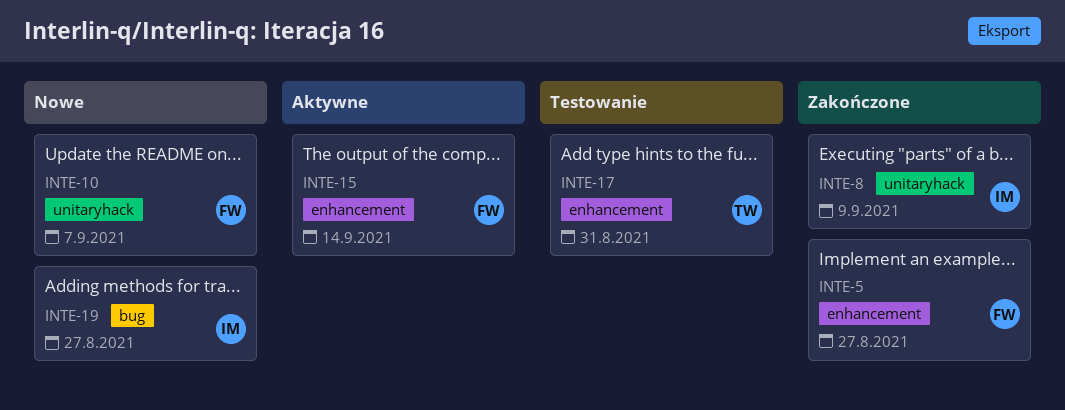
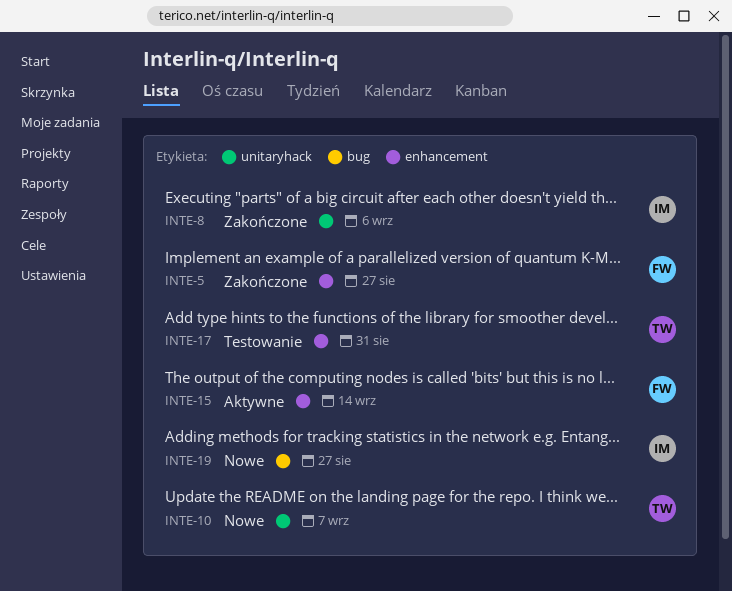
INTE-8, due: Sep 9 -> Sep 6
INTE-10, owner: FW -> TW

